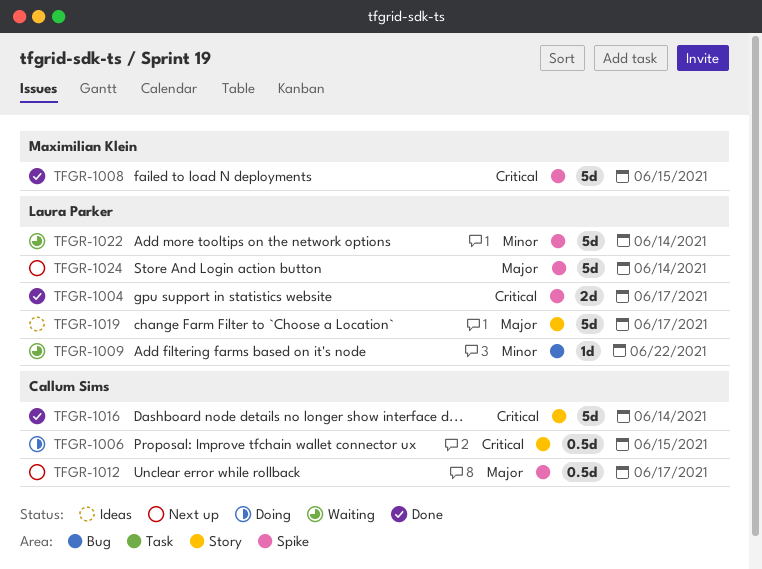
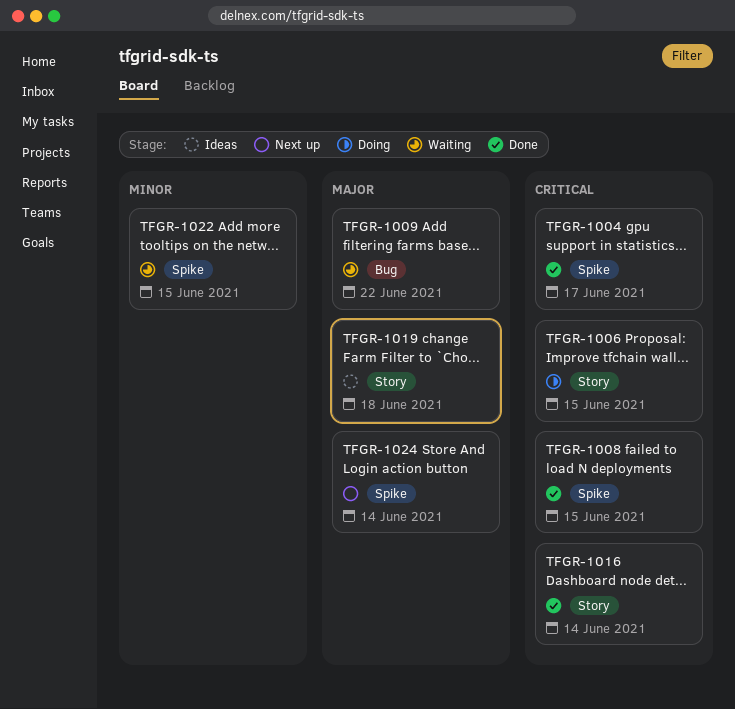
TFGR-1009, priority: Minor -> Major
TFGR-1012: present -> none
TFGR-1019, due: Jun 17 -> Jun 18
TFGR-1022, due: Jun 14 -> Jun 15

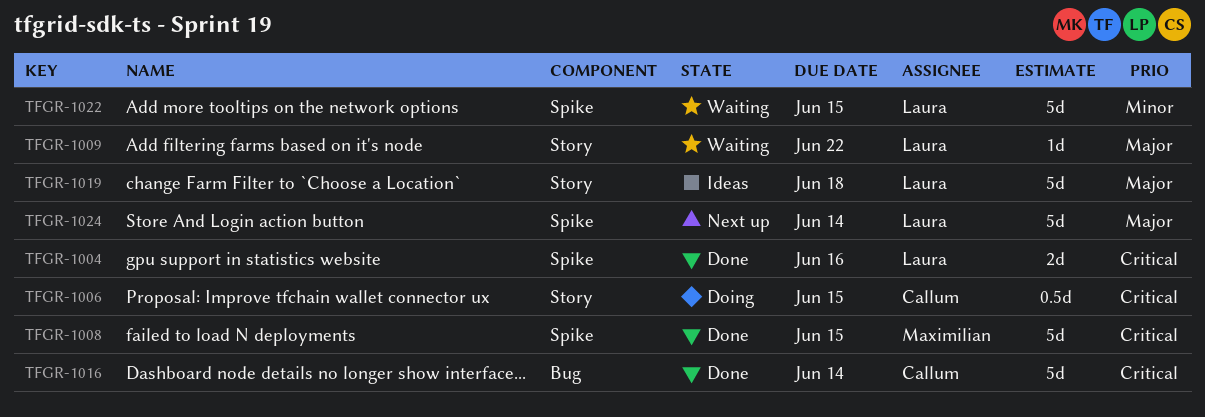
TFGR-1004, due: Jun 17 -> Jun 16
TFGR-1009, label: Bug -> Story
TFGR-1016, label: Story -> Bug

